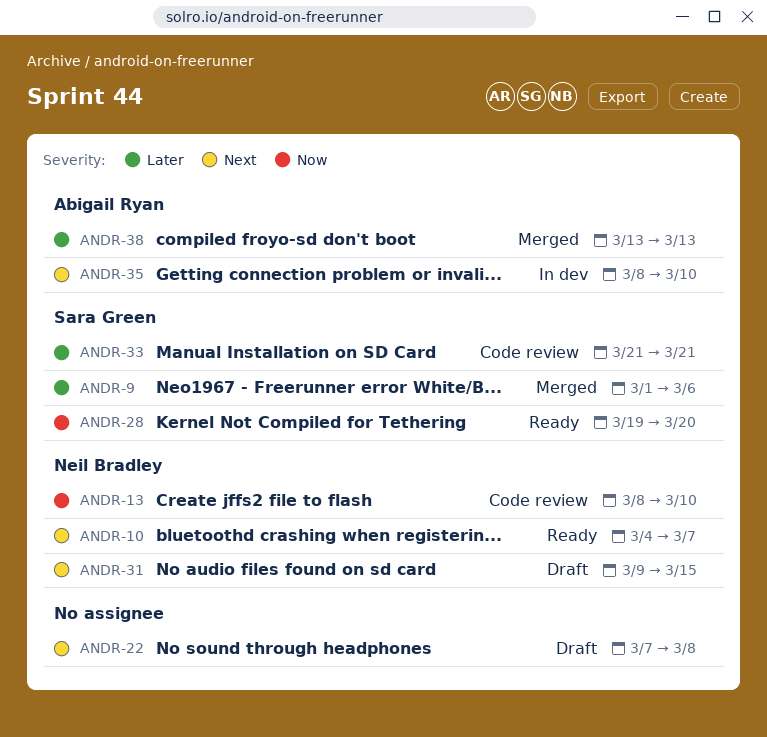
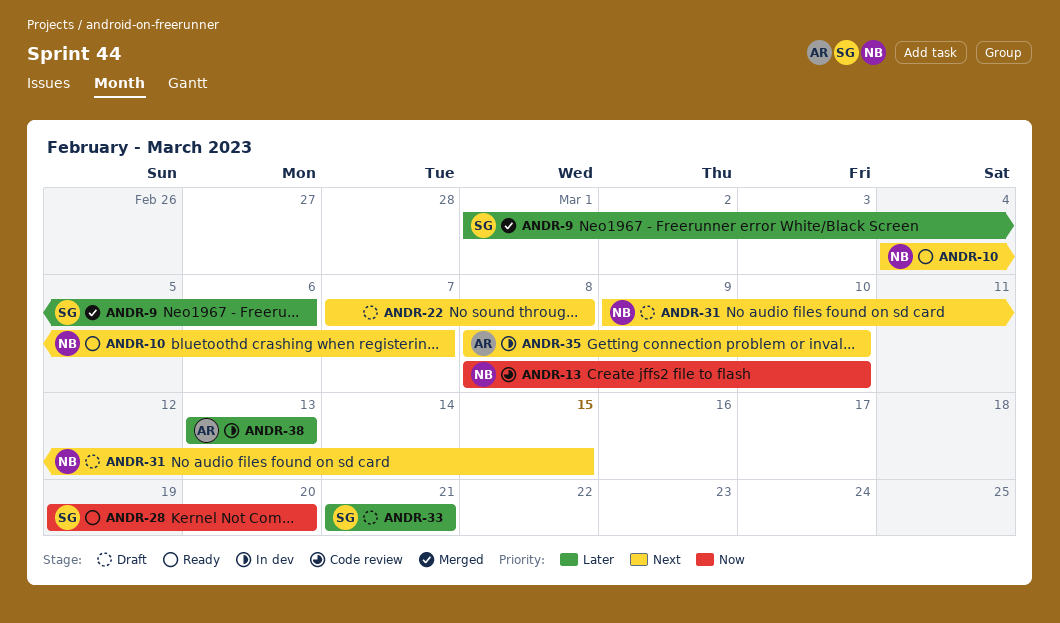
ANDR-33, status: Code review -> Draft
ANDR-38, status: Merged -> In dev

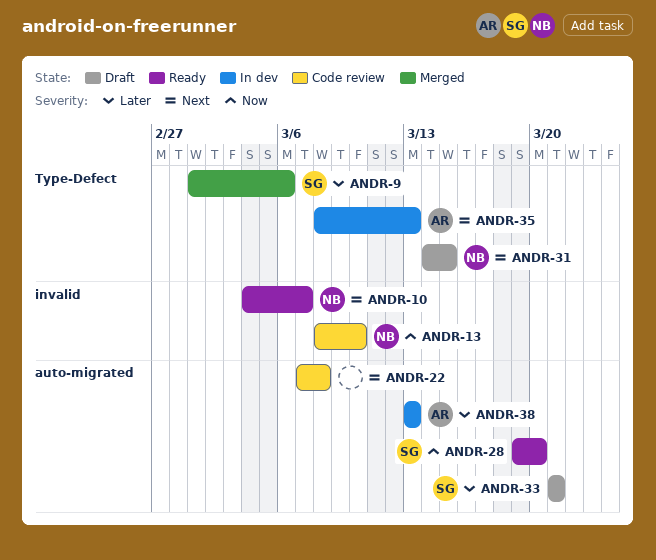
ANDR-22, status: Draft -> Code review
ANDR-31, start: Mar 9 -> Mar 14
ANDR-35, due: Mar 10 -> Mar 13

